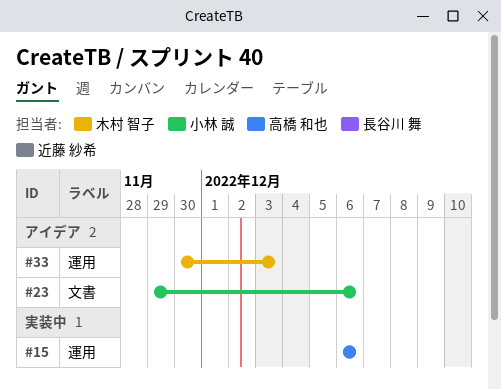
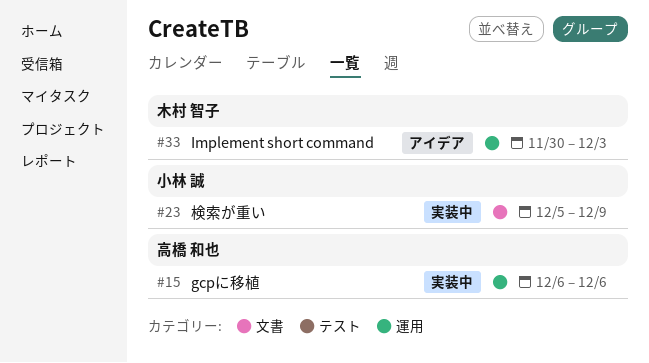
#23, status: アイデア -> 実装中
#23, start: Nov 29 -> Dec 5
#23, due: Dec 6 -> Dec 9

